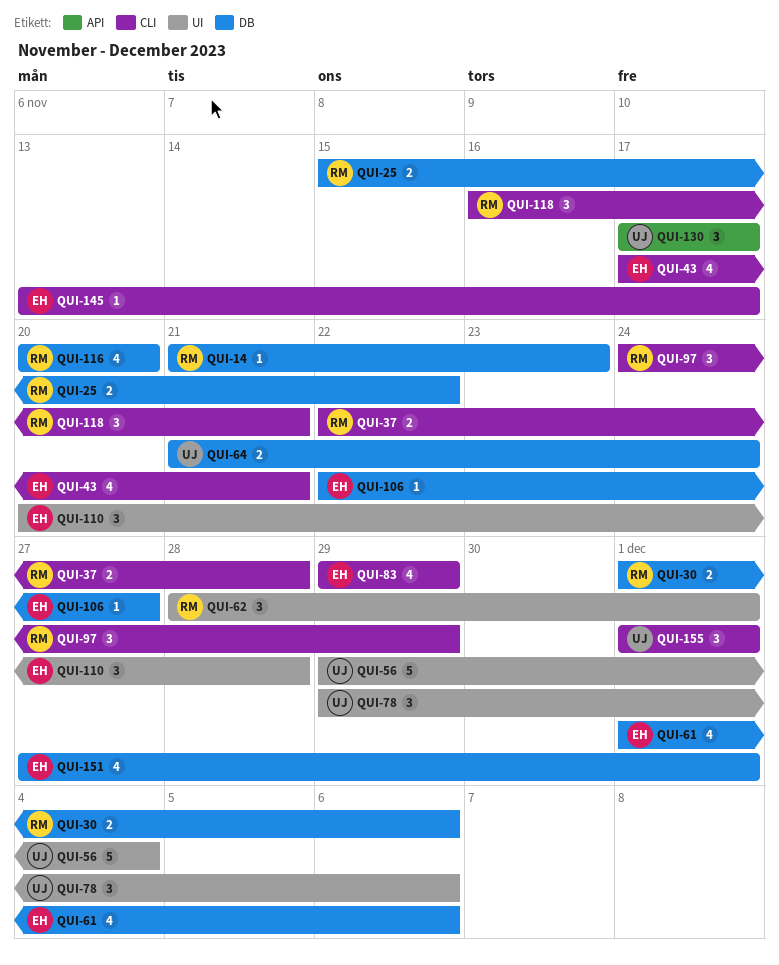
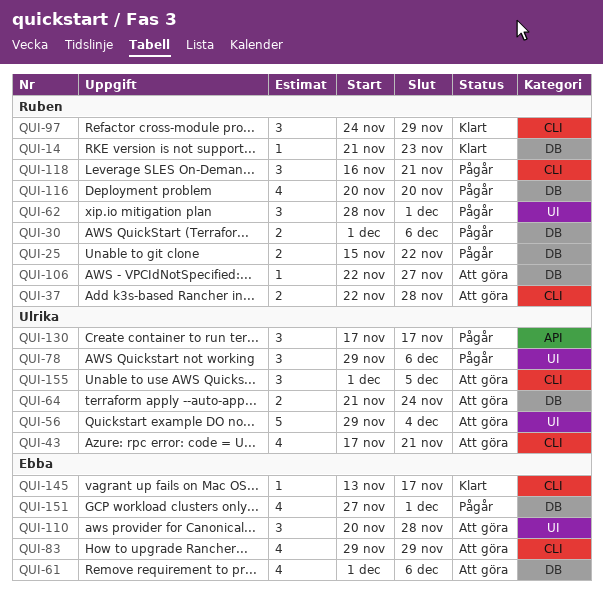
QUI-43, owner: Ebba -> Ulrika
QUI-106, owner: Ebba -> Ruben
QUI-155, due: Dec 1 -> Dec 5

